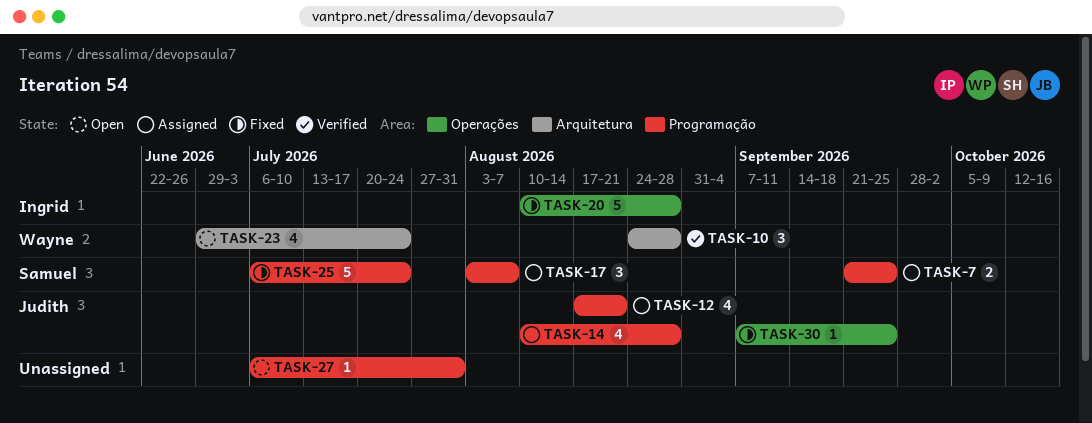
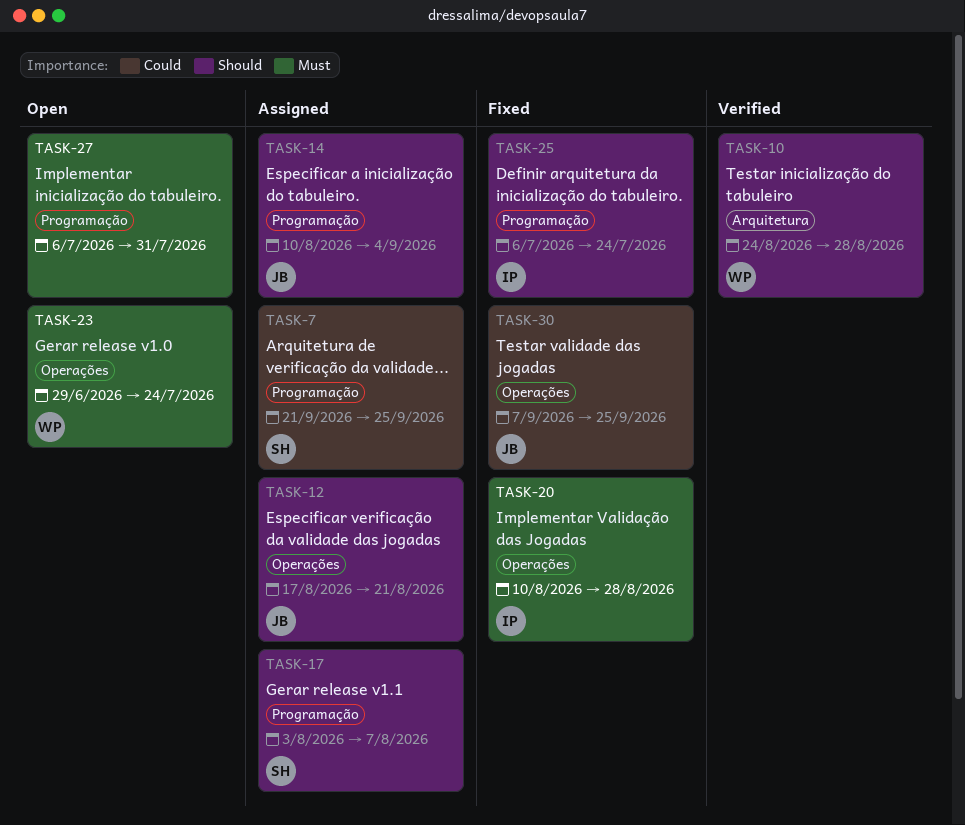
TASK-12, label: Programação -> Operações
TASK-14, due: Aug 28 -> Sep 4
TASK-23, label: Arquitetura -> Operações
TASK-25, owner: Samuel -> Ingrid

